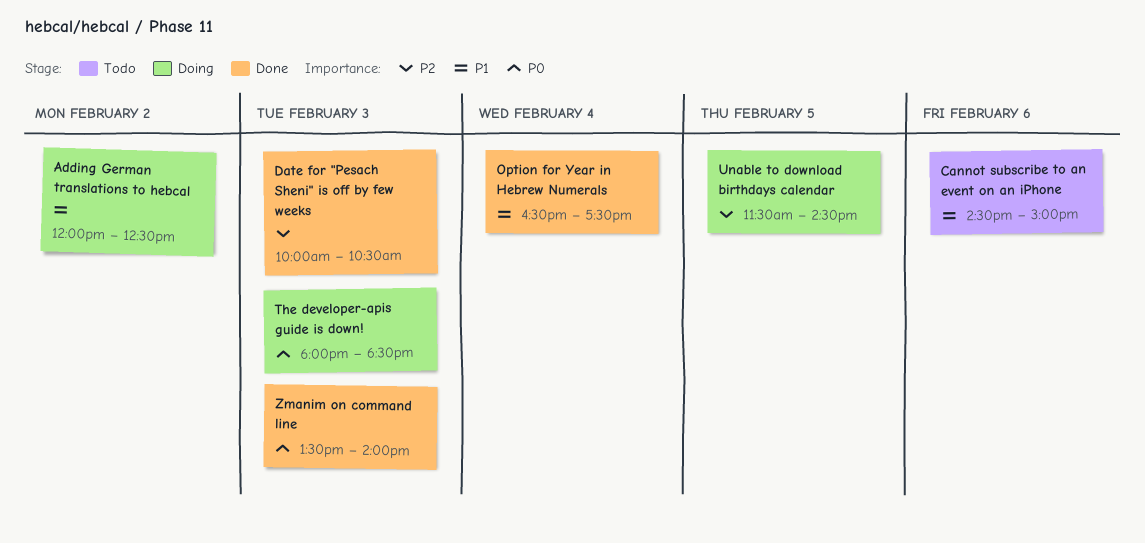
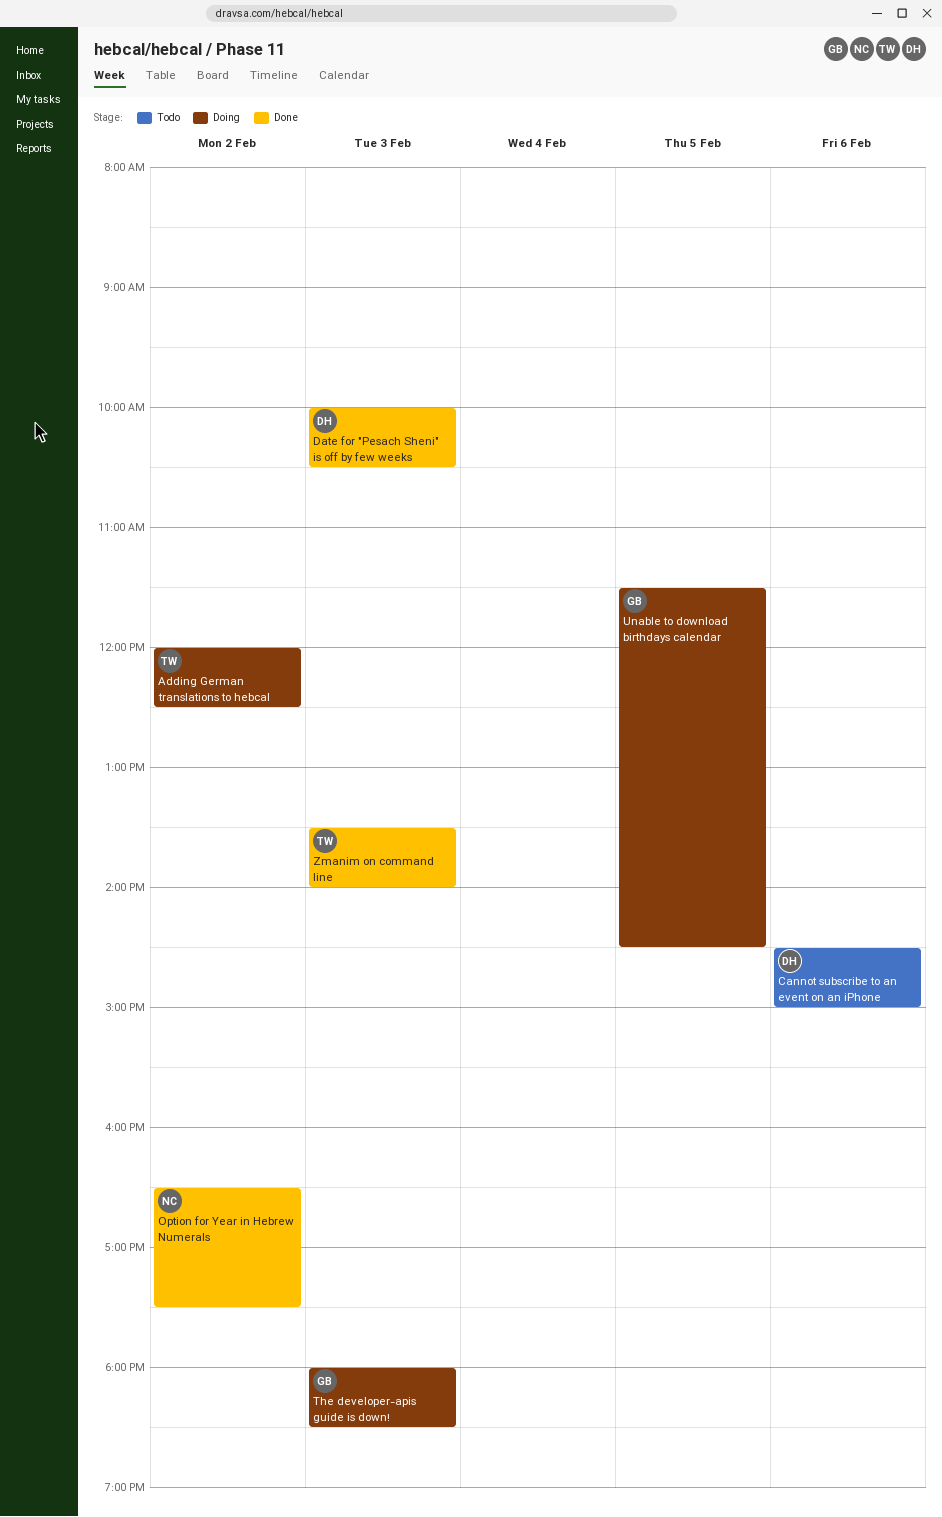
Option for Year in Hebrew Numerals, day: Feb 4 -> Feb 2

